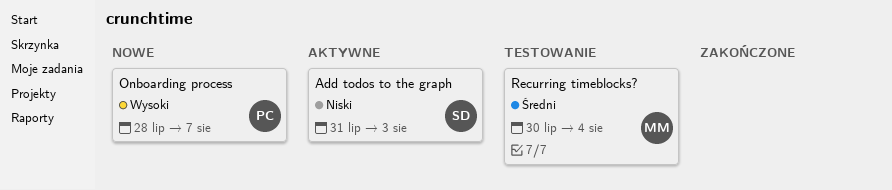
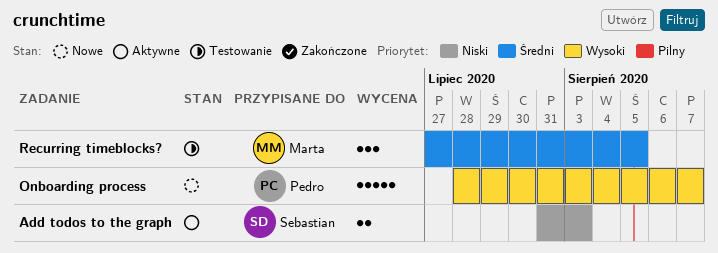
Recurring timeblocks?, start: Jul 30 -> Jul 27
Recurring timeblocks?, due: Aug 4 -> Aug 5

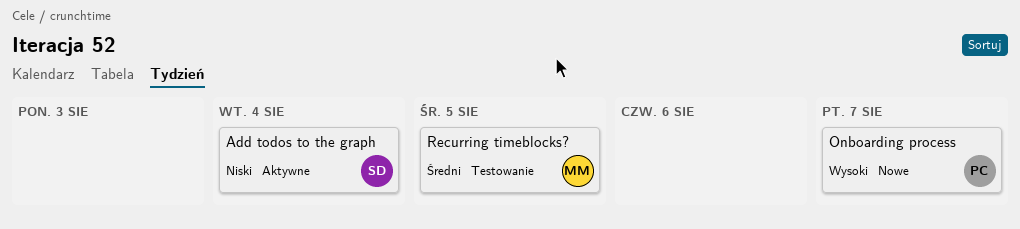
Add todos to the graph, due: Aug 3 -> Aug 4

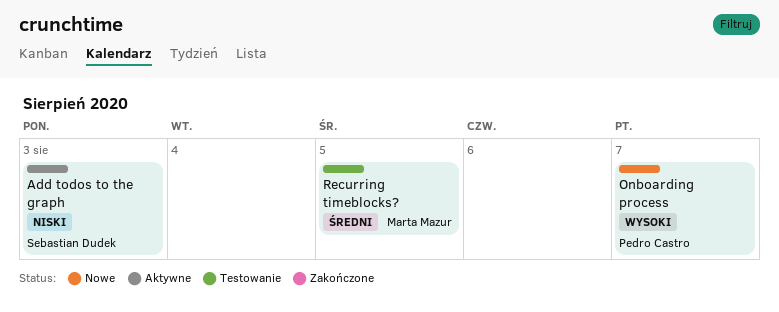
Add todos to the graph, due: Aug 4 -> Aug 3

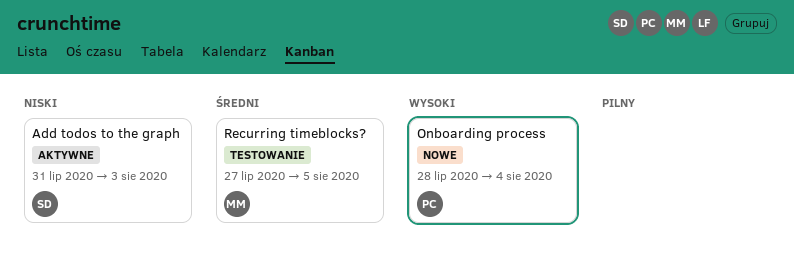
Onboarding process, due: Aug 7 -> Aug 4

